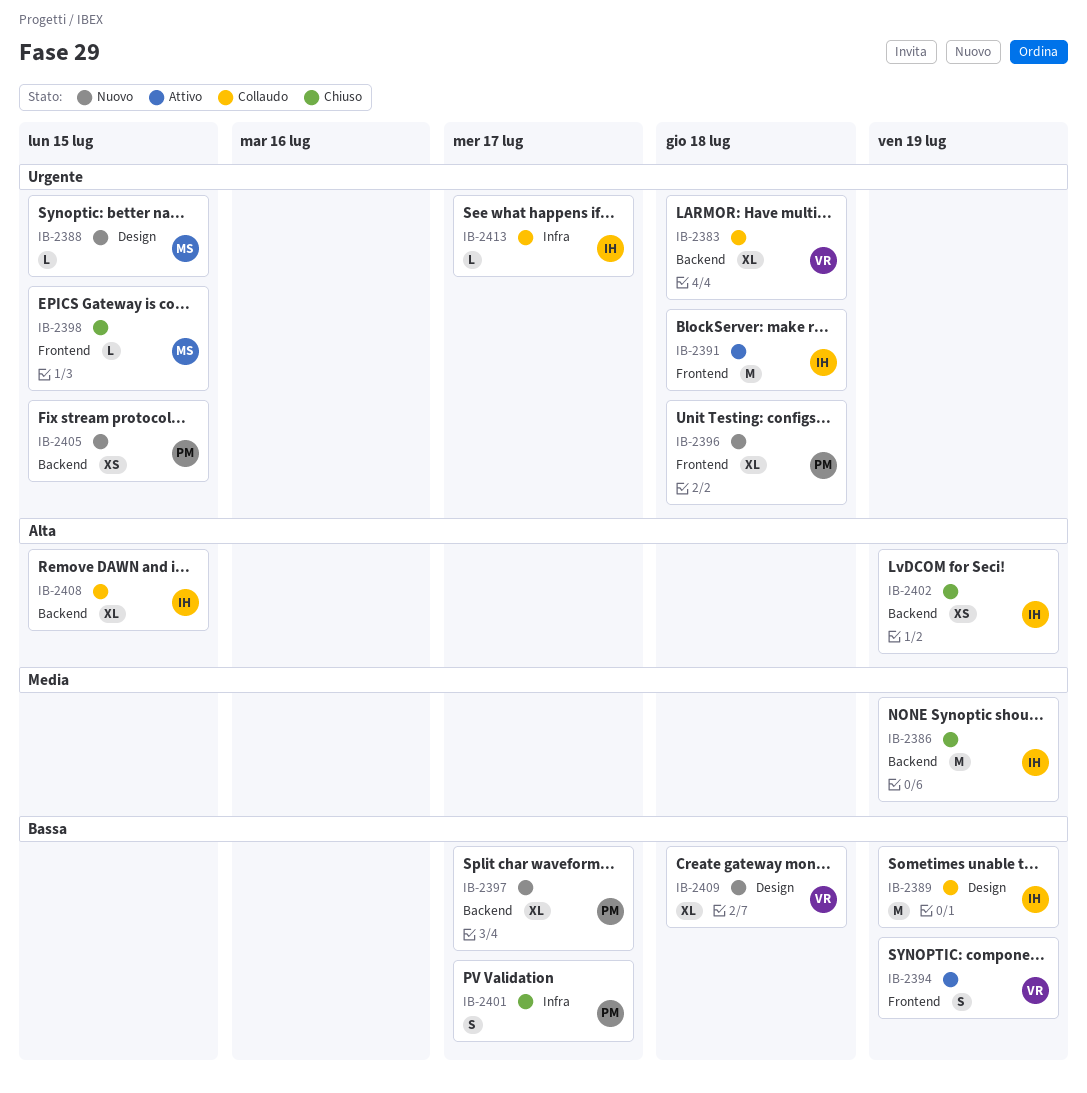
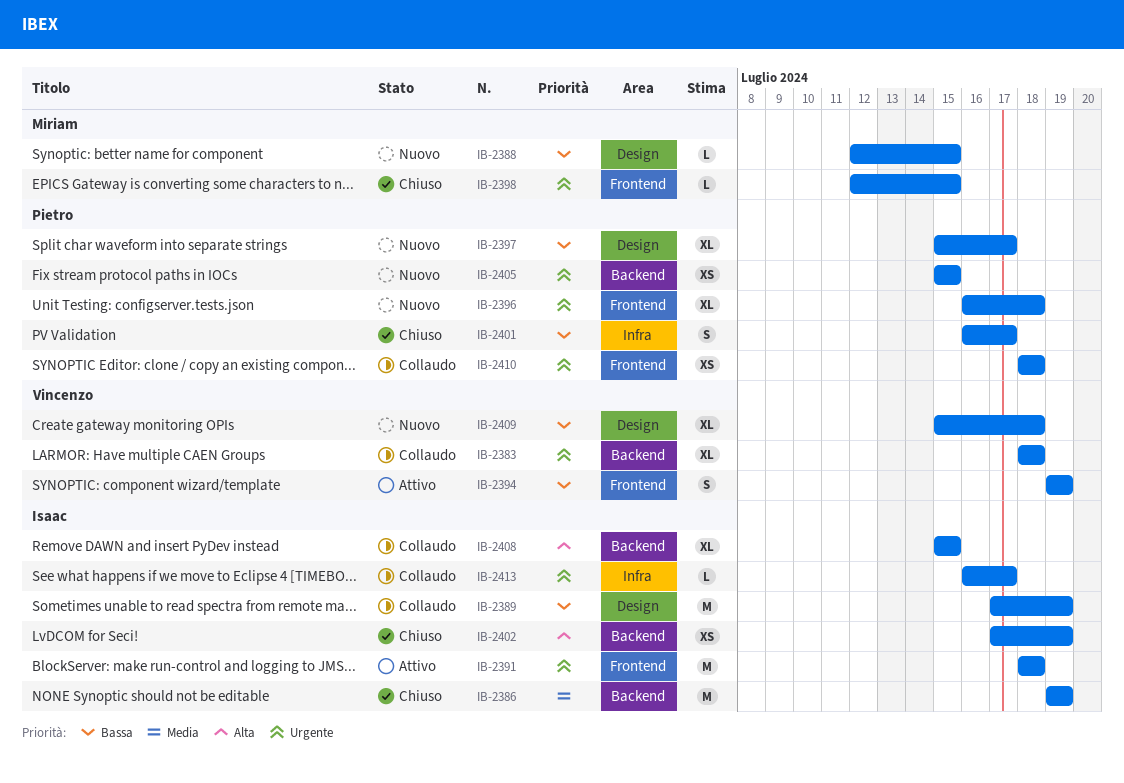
IB-2388, priority: Urgente -> Bassa
IB-2397, label: Backend -> Design
IB-2410: none -> present

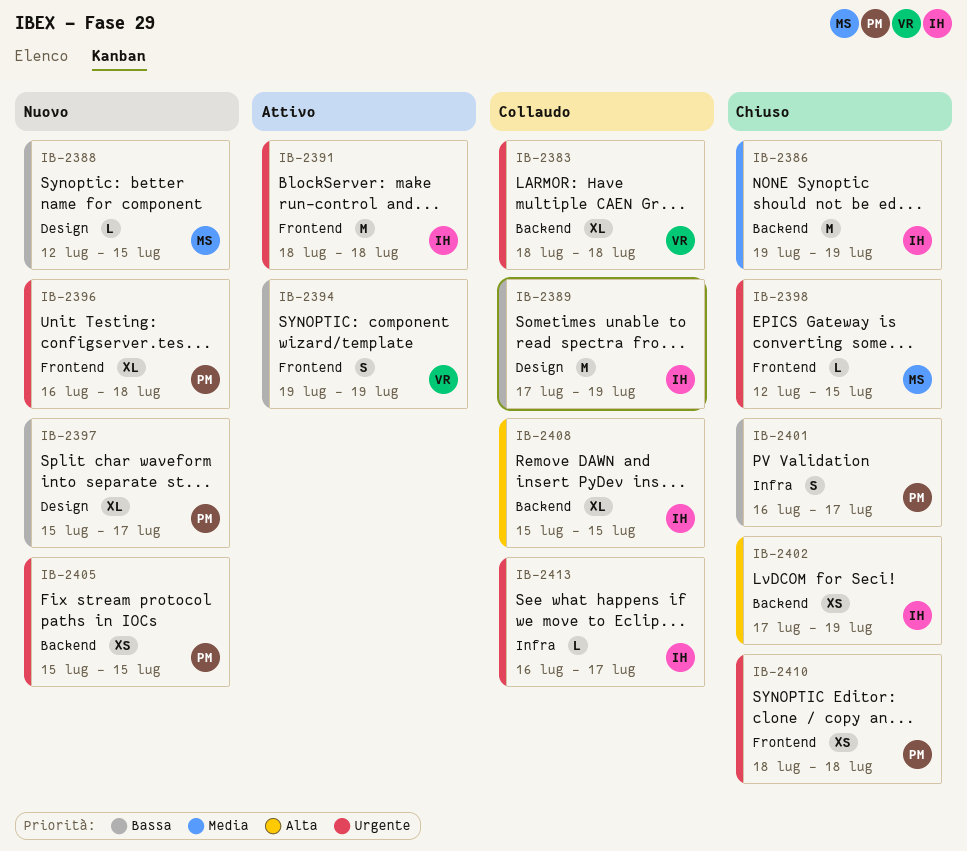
IB-2409: present -> none
IB-2410, status: Collaudo -> Chiuso

